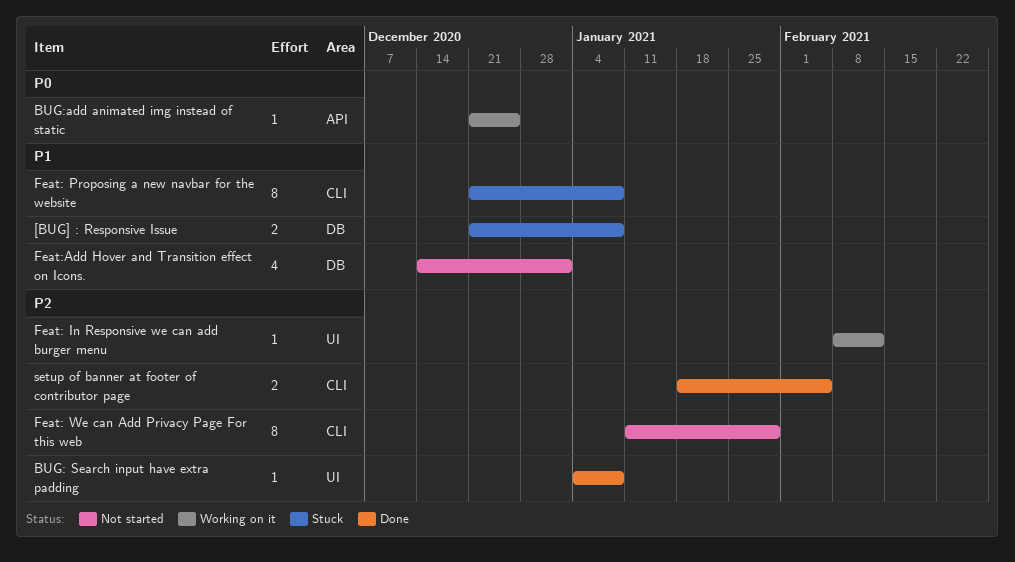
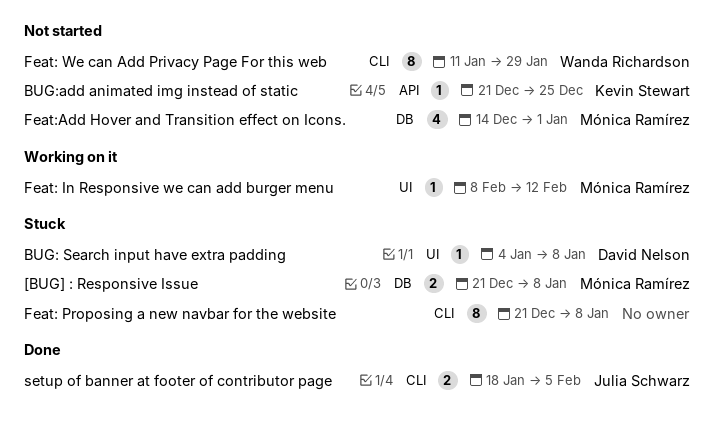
BUG: Search input have extra padding, status: Done -> Stuck
BUG:add animated img instead of static, status: Working on it -> Not started

